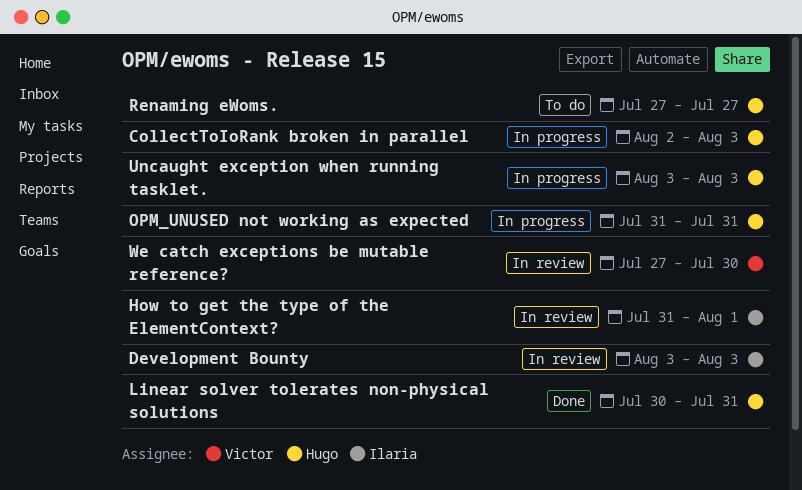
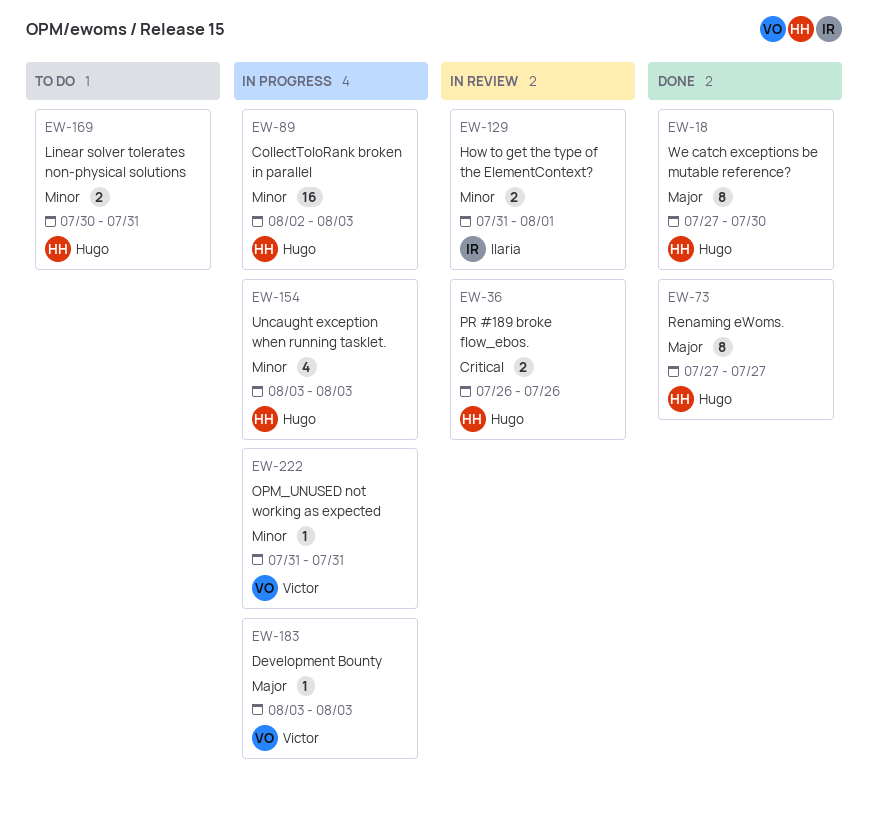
Development Bounty, status: In review -> In progress
Development Bounty, owner: Ilaria -> Victor
Linear solver tolerates non-physical solutions, status: Done -> To do
OPM_UNUSED not working as expected, owner: Hugo -> Victor
PR #189 broke flow_ebos.: none -> present
Renaming eWoms., status: To do -> Done
We catch exceptions be mutable reference?, status: In review -> Done
We catch exceptions be mutable reference?, owner: Victor -> Hugo

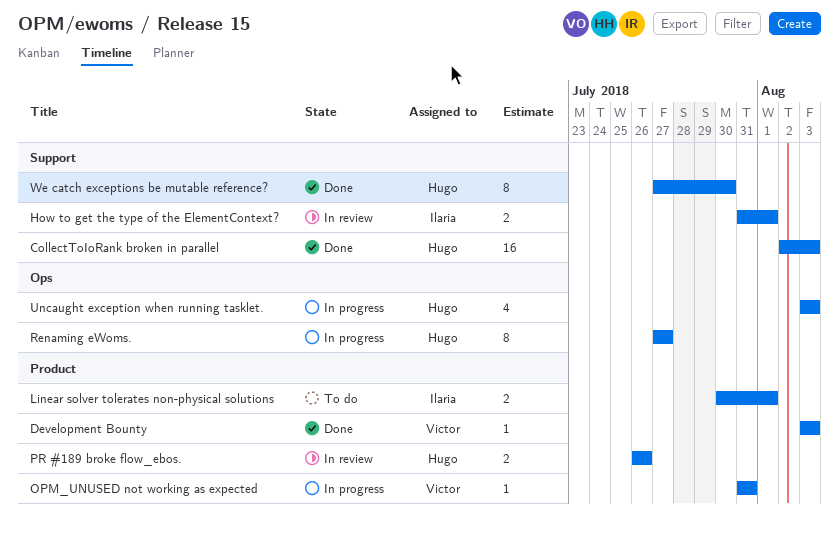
CollectToIoRank broken in parallel, status: In progress -> Done
Development Bounty, status: In progress -> Done
Linear solver tolerates non-physical solutions, owner: Hugo -> Ilaria
Linear solver tolerates non-physical solutions, due: Jul 31 -> Aug 1
Renaming eWoms., status: Done -> In progress

